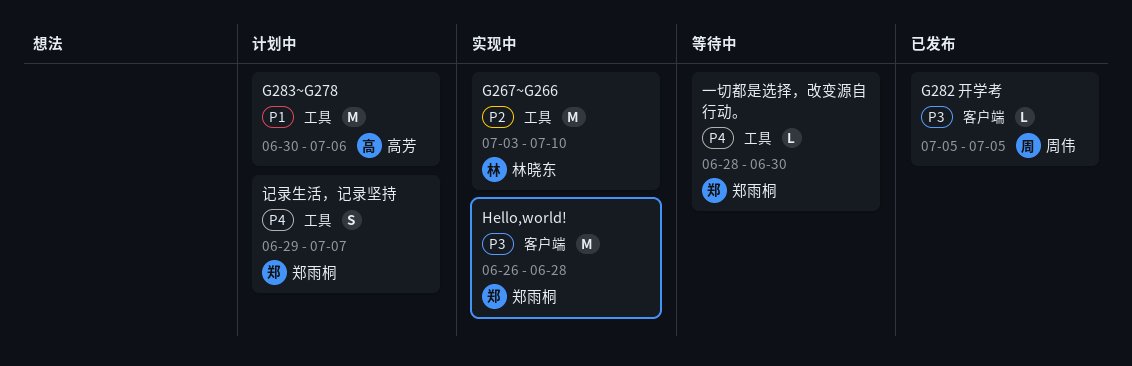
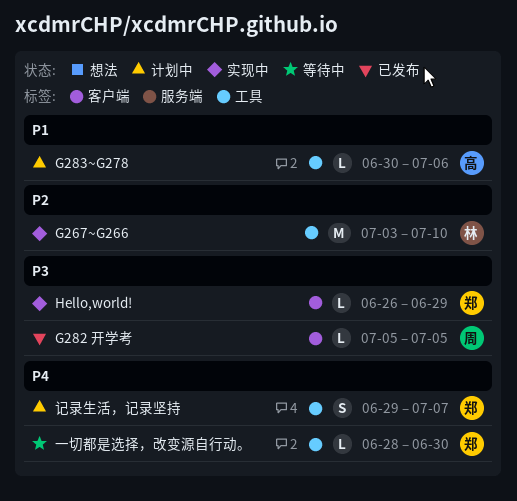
G283~G278, estimate: M -> L
Hello,world!, estimate: M -> L
Hello,world!, due: Jun 28 -> Jun 29

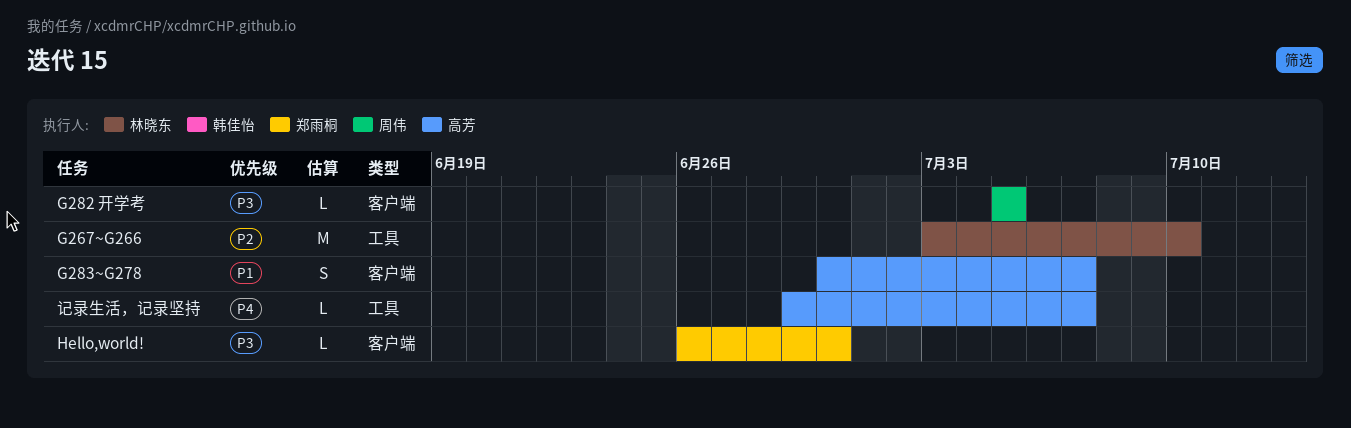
G283~G278, label: 工具 -> 客户端
G283~G278, estimate: L -> S
G283~G278, due: Jul 6 -> Jul 7
Hello,world!, due: Jun 29 -> Jun 30
一切都是选择，改变源自行动。: present -> none
记录生活，记录坚持, owner: 郑雨桐 -> 高芳
记录生活，记录坚持, estimate: S -> L

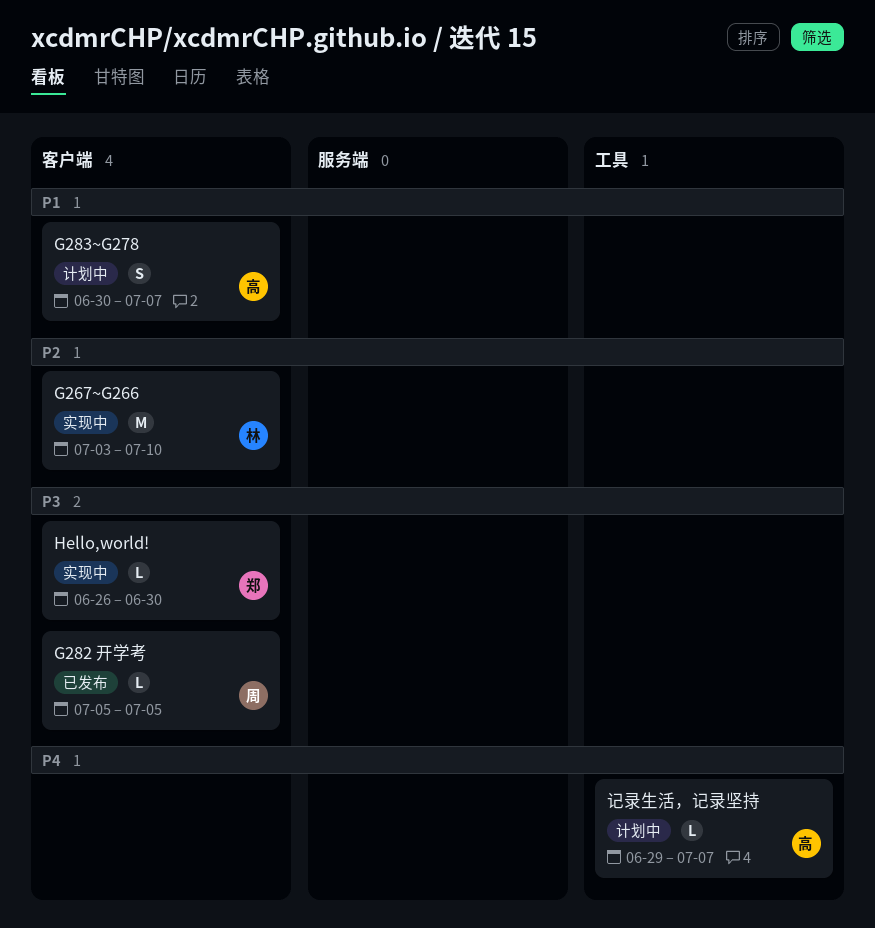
G267~G266, label: 工具 -> 客户端

